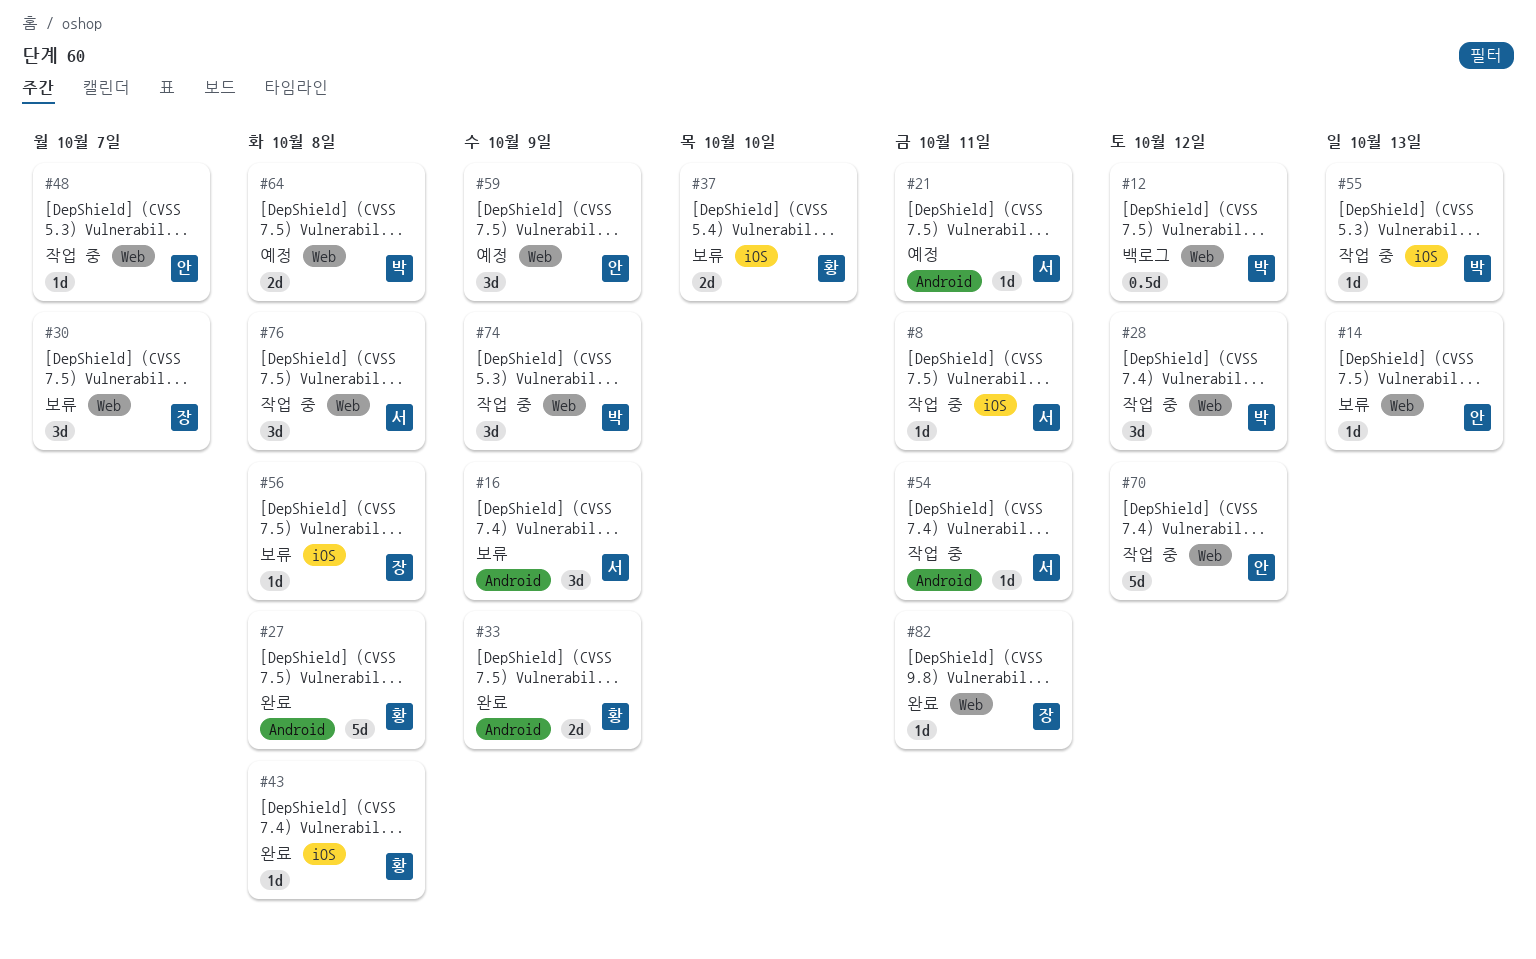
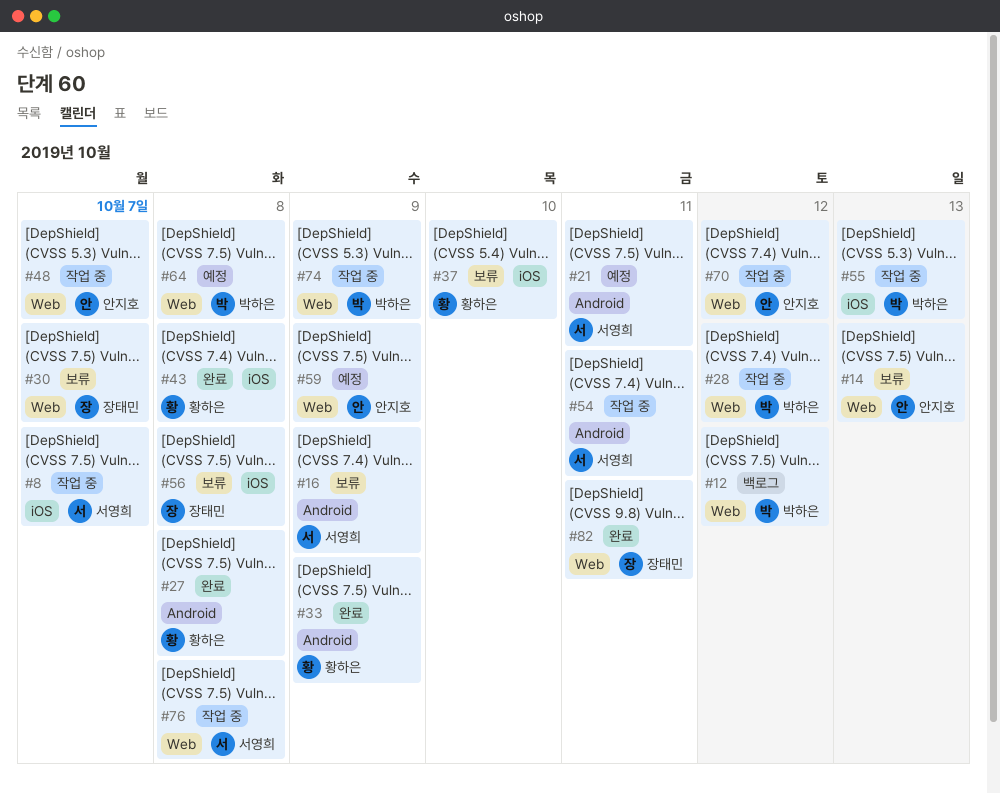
#8, due: Oct 11 -> Oct 7

